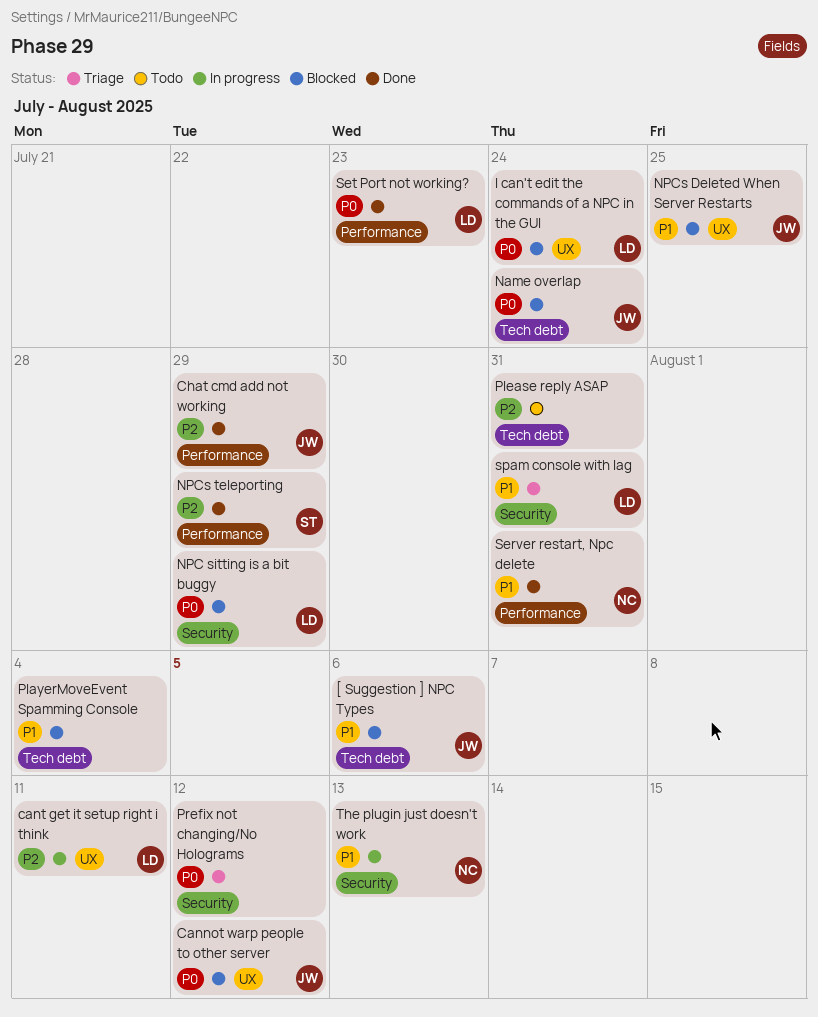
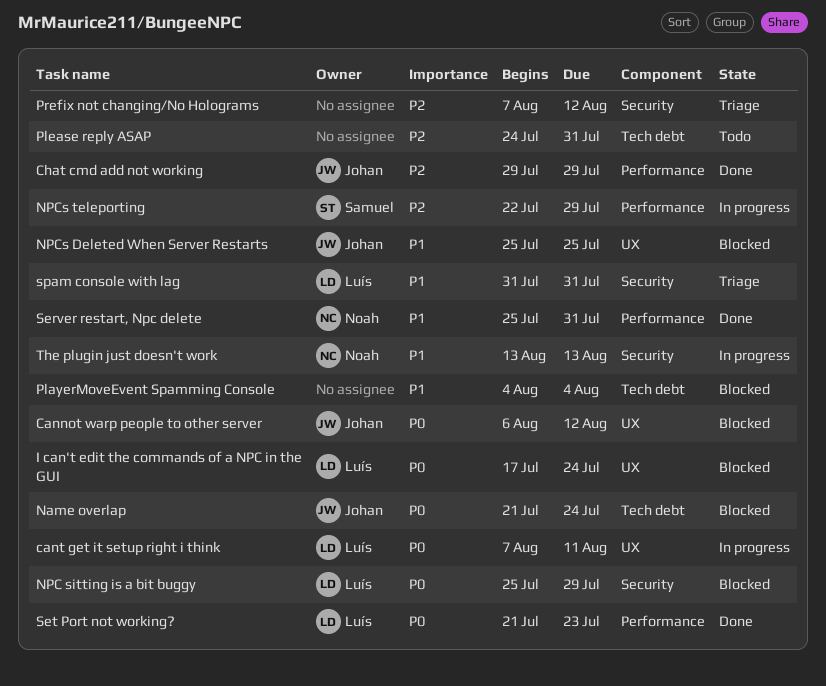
[ Suggestion ] NPC Types: present -> none
cant get it setup right i think, priority: P2 -> P0
NPCs teleporting, status: Done -> In progress
Prefix not changing/No Holograms, priority: P0 -> P2

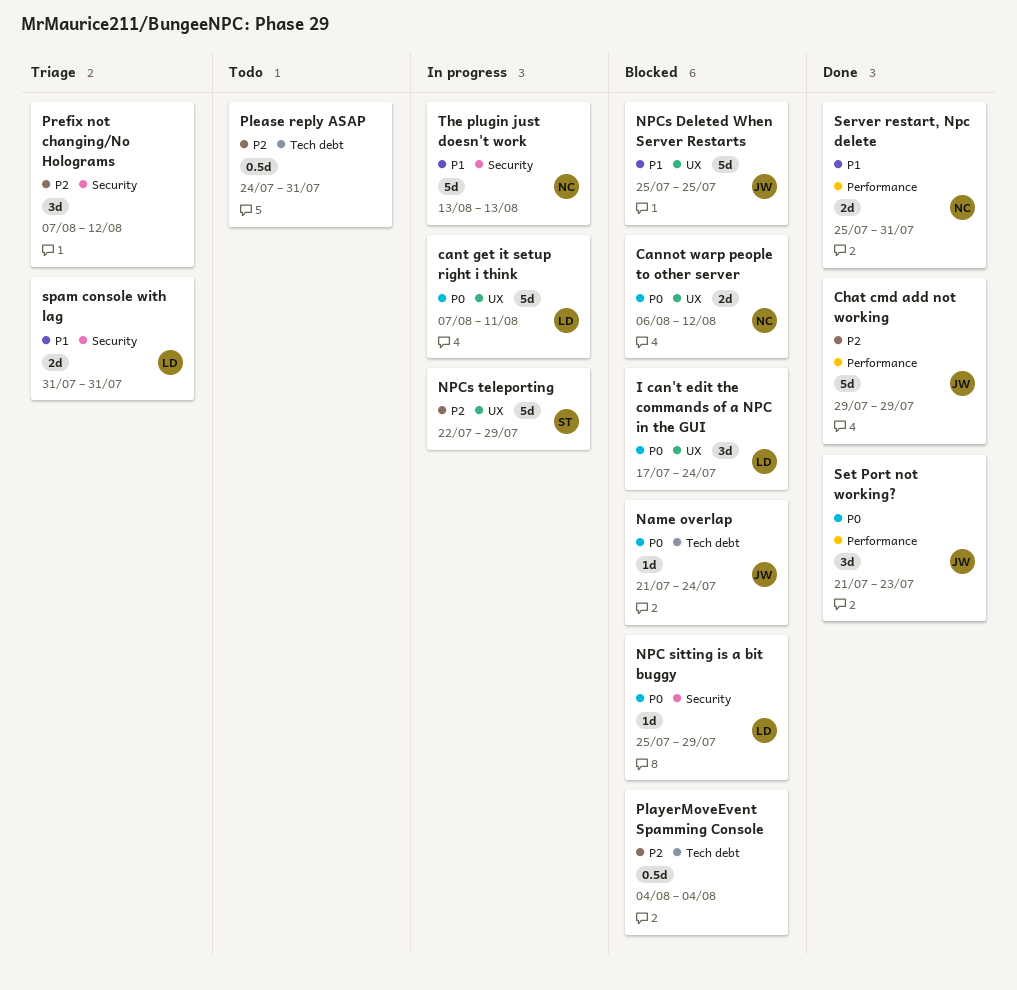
Cannot warp people to other server, owner: Johan -> Noah
NPCs teleporting, label: Performance -> UX
PlayerMoveEvent Spamming Console, priority: P1 -> P2
Set Port not working?, owner: Luís -> Johan

